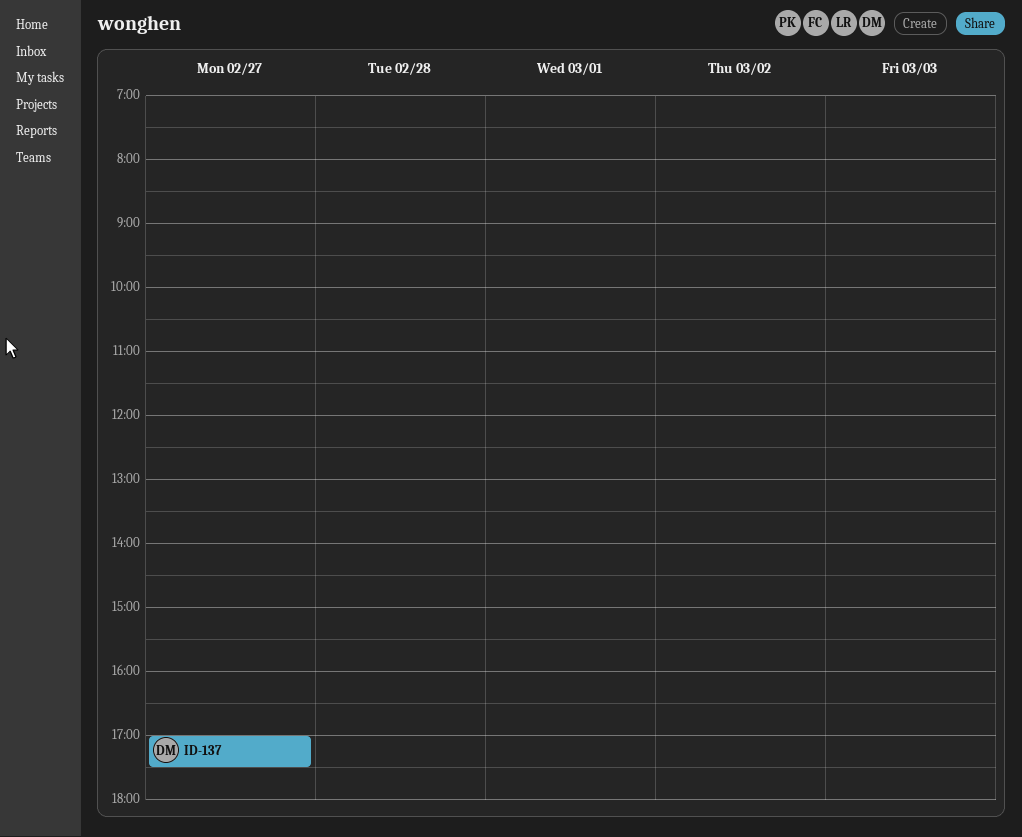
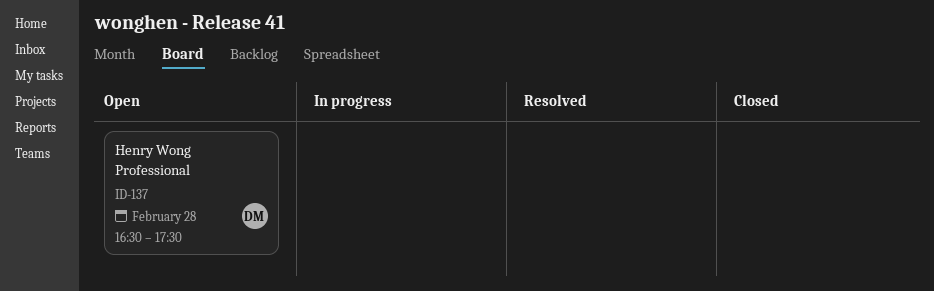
ID-137, day: Feb 27 -> Feb 28
ID-137, begins: 17:00 -> 16:30

